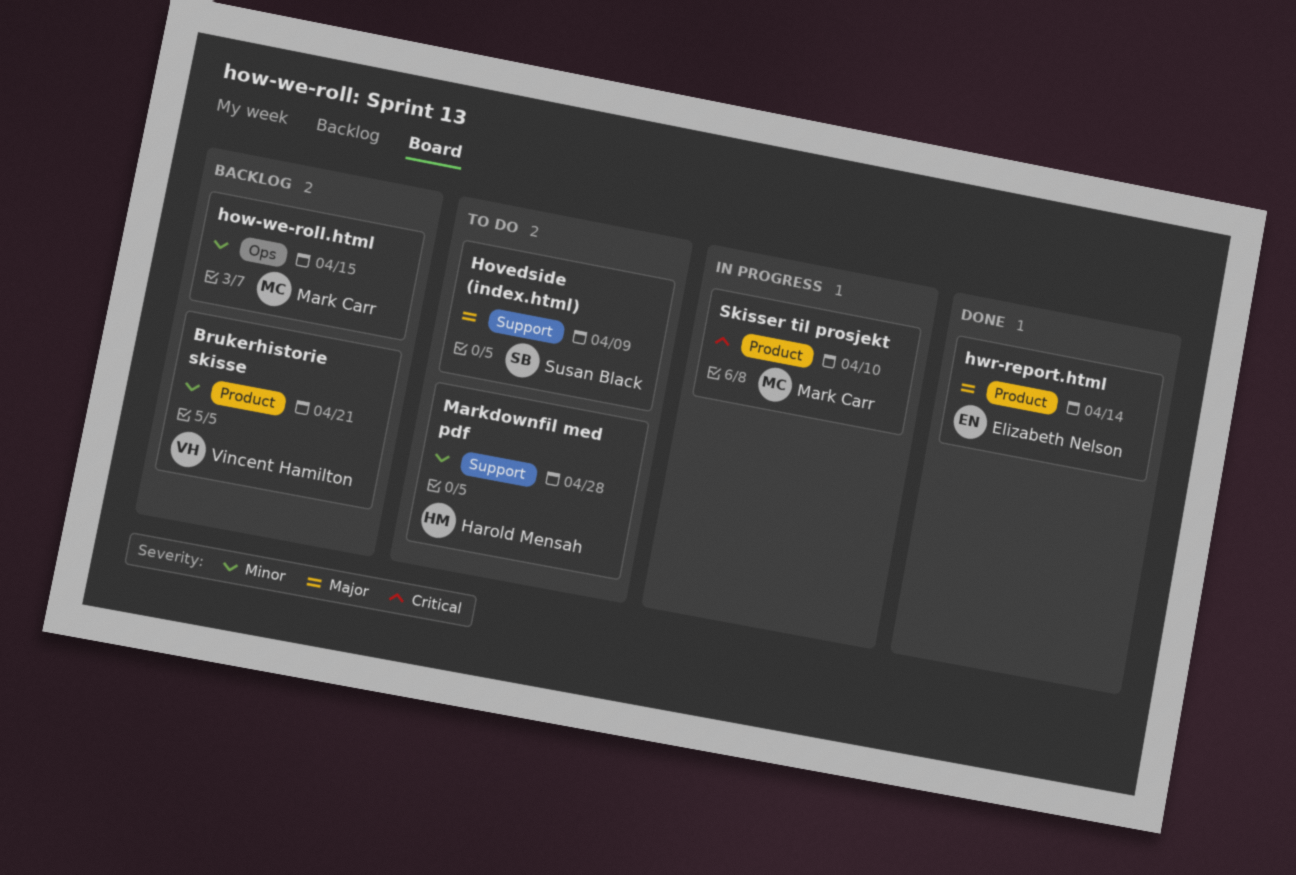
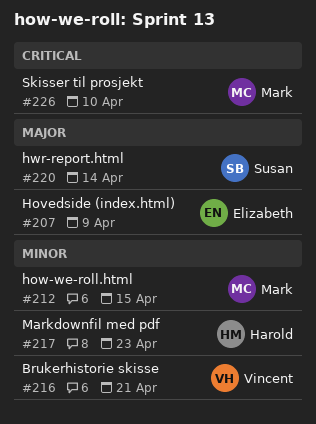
Hovedside (index.html), owner: Susan Black -> Elizabeth Nelson
hwr-report.html, owner: Elizabeth Nelson -> Susan Black
Markdownfil med pdf, due: Apr 28 -> Apr 23

